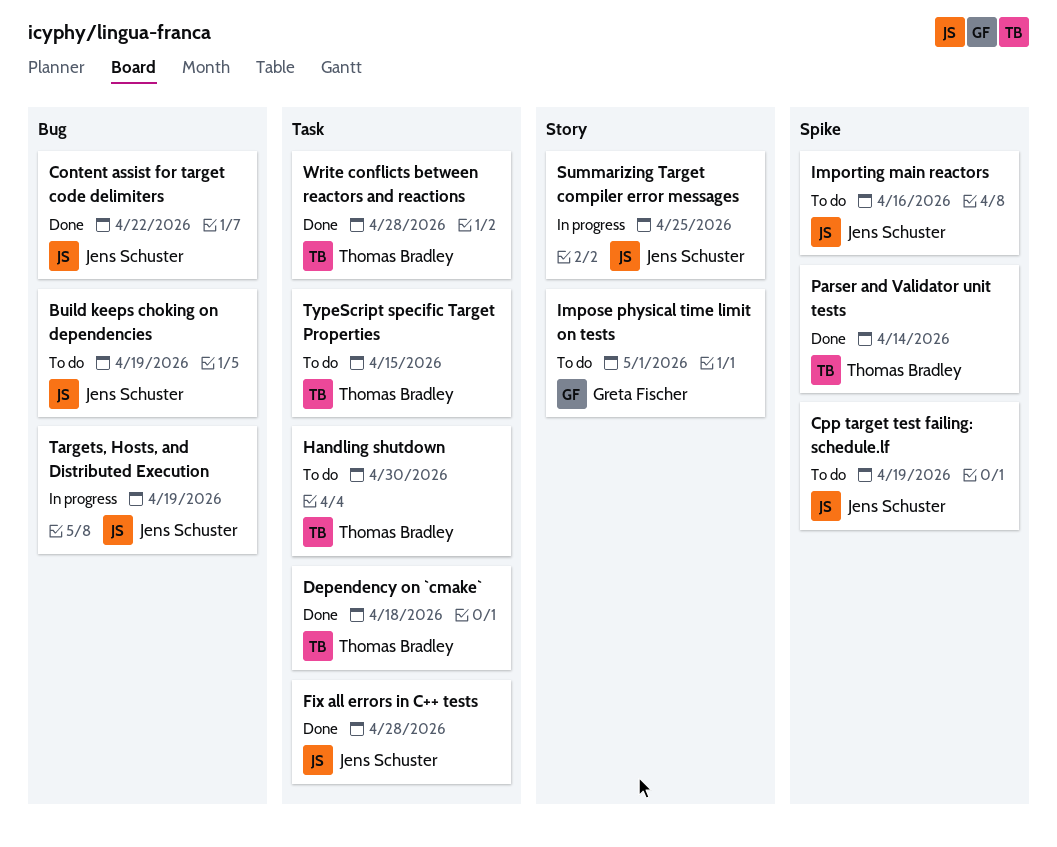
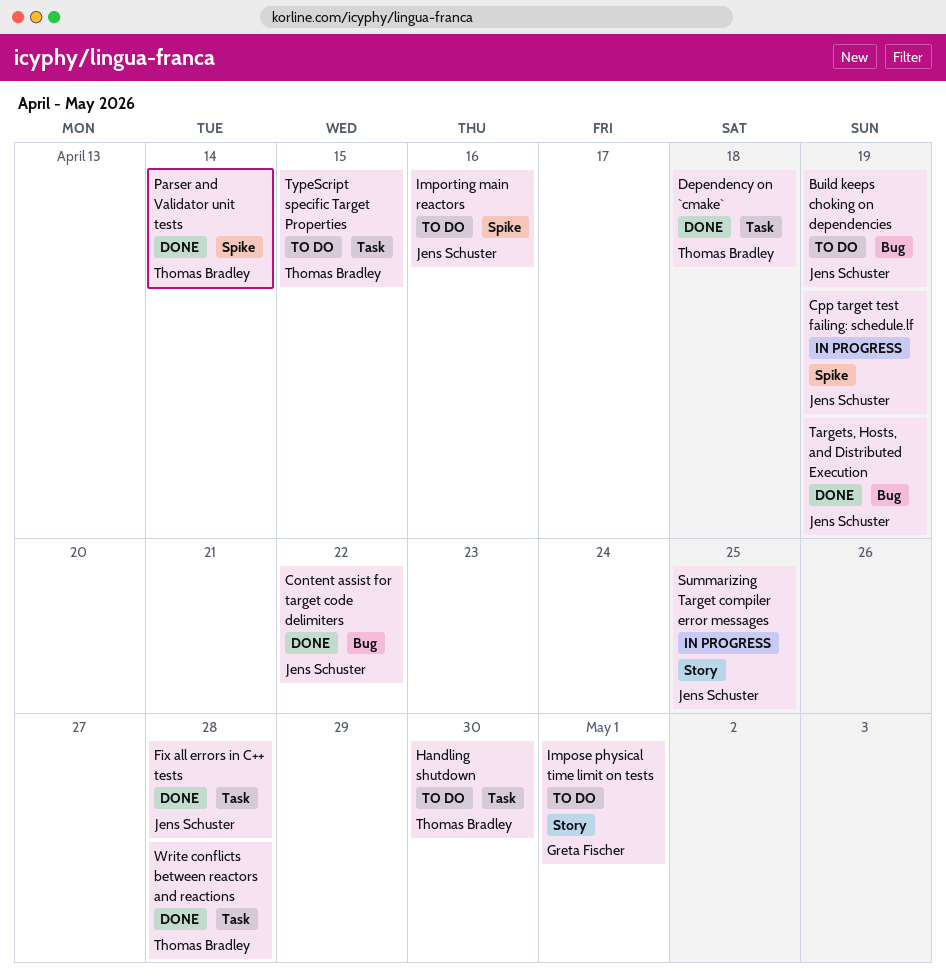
Cpp target test failing: schedule.lf, status: To do -> In progress
Targets, Hosts, and Distributed Execution, status: In progress -> Done

